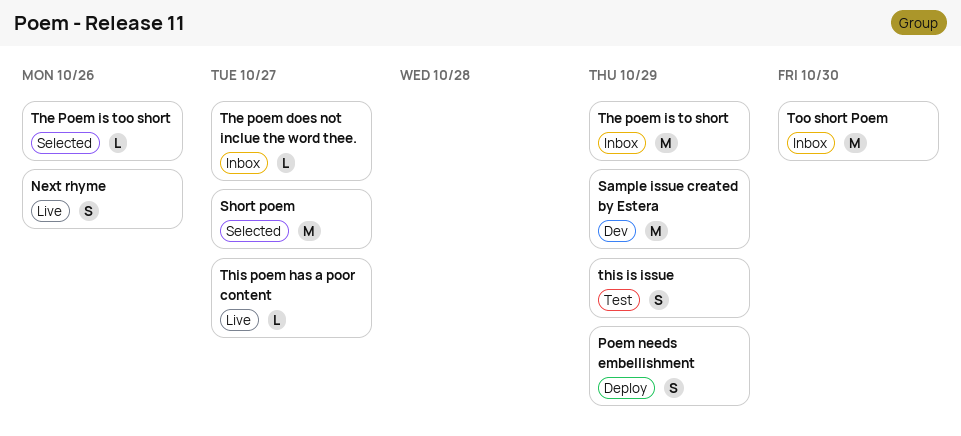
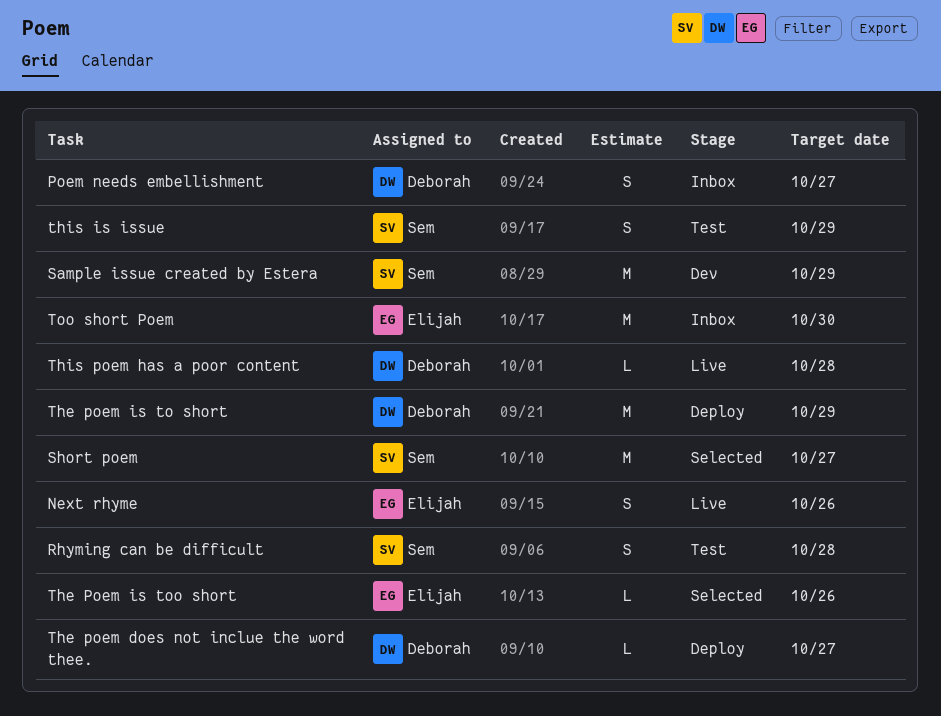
Poem needs embellishment, status: Deploy -> Inbox
Poem needs embellishment, due: Oct 29 -> Oct 27
Rhyming can be difficult: none -> present
The poem does not inclue the word thee., status: Inbox -> Deploy
The poem is to short, status: Inbox -> Deploy
This poem has a poor content, due: Oct 27 -> Oct 28

